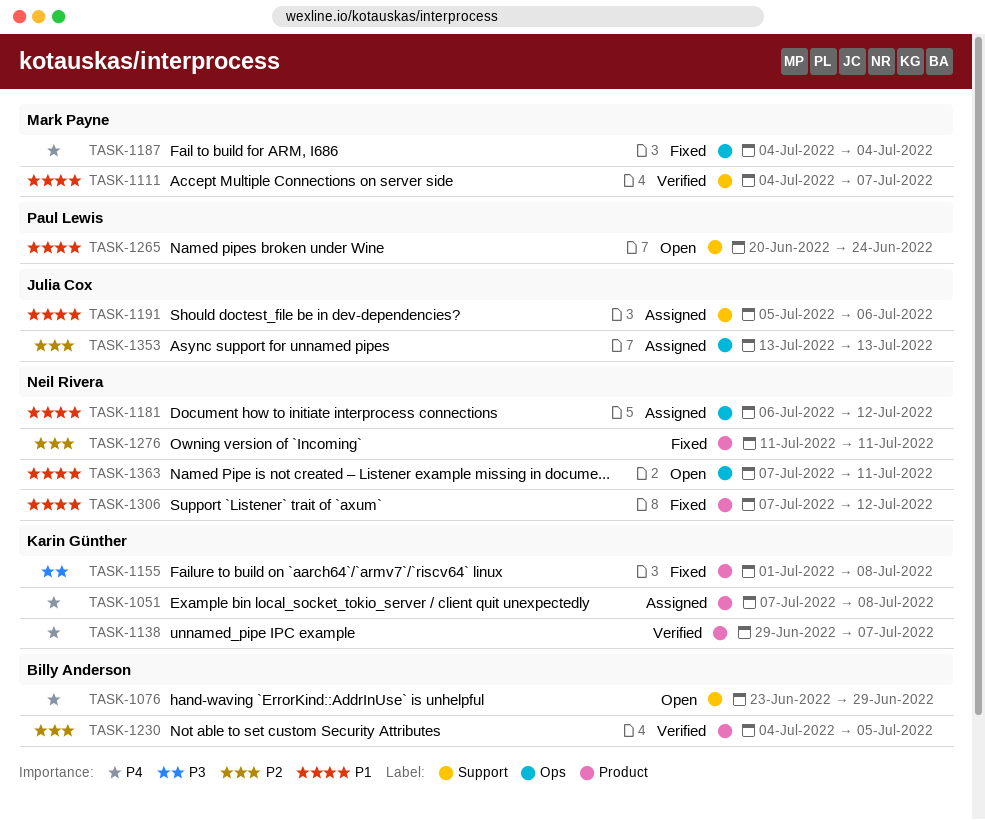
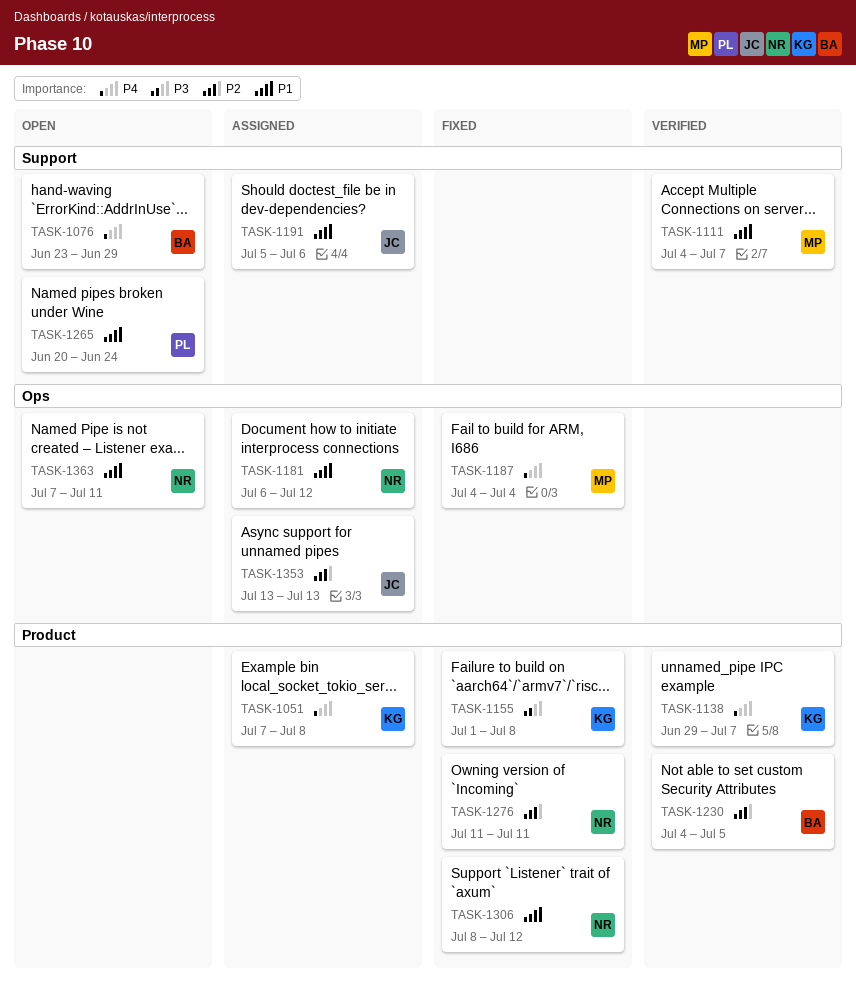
TASK-1306, start: Jul 7 -> Jul 8

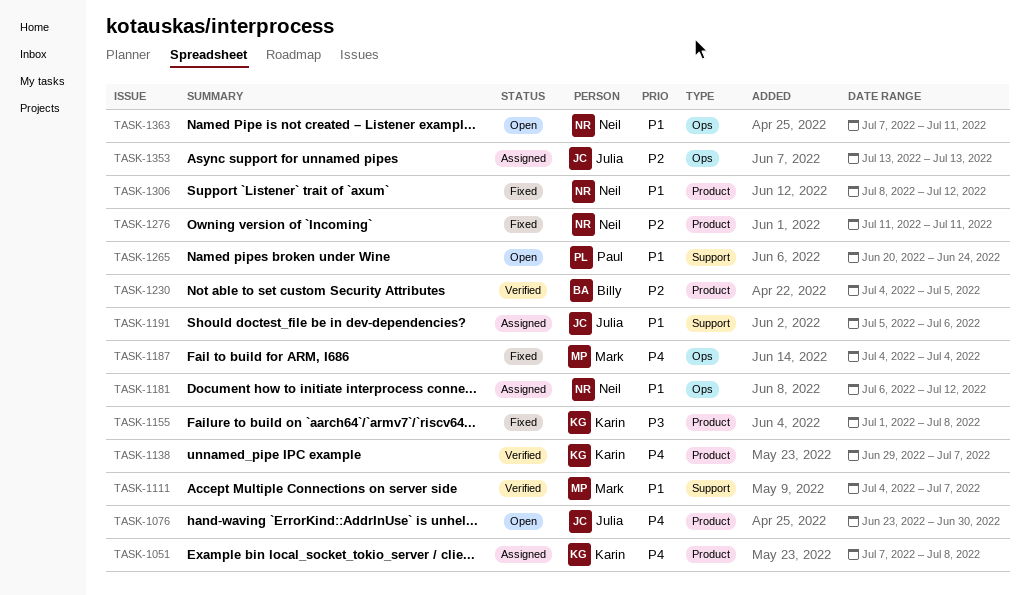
TASK-1076, owner: Billy -> Julia
TASK-1076, label: Support -> Product
TASK-1076, due: Jun 29 -> Jun 30

